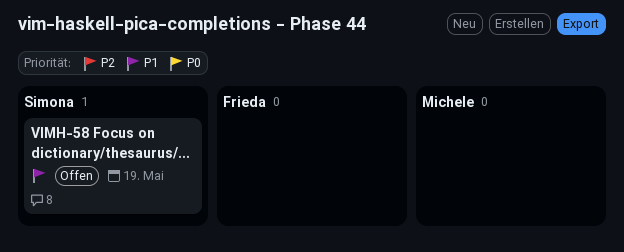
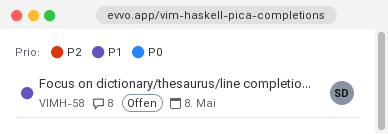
VIMH-58, due: May 19 -> May 8

